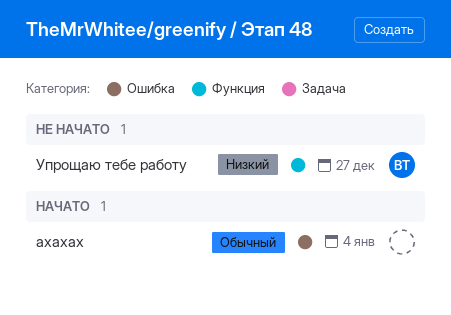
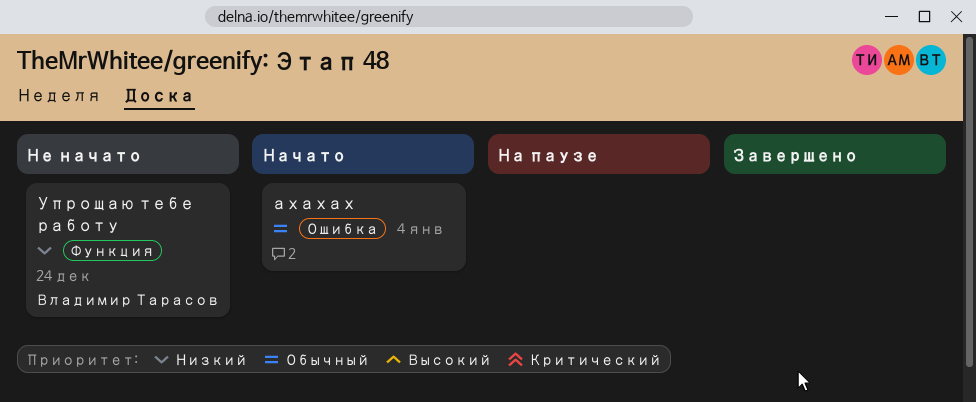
Упрощаю тебе работу, due: Dec 27 -> Dec 24

